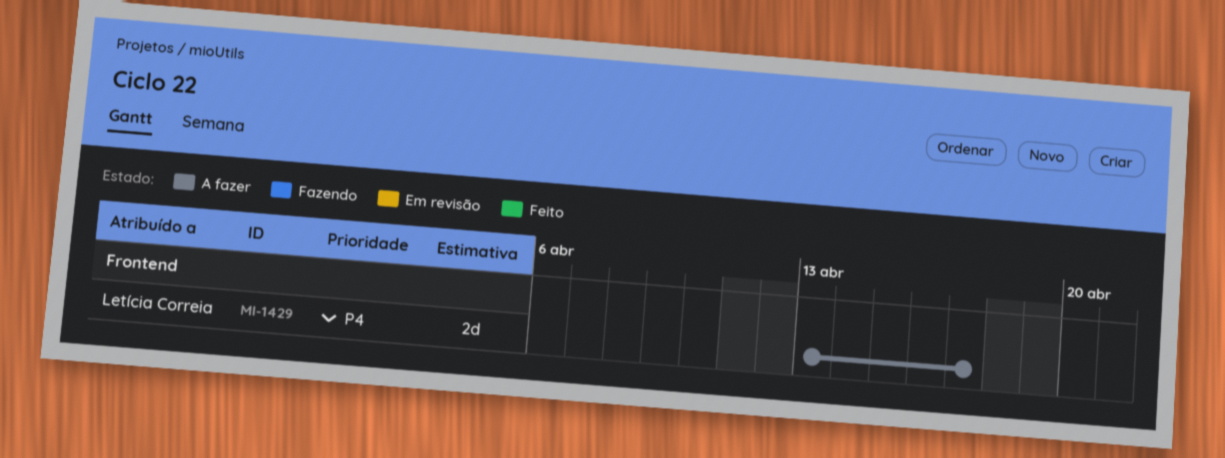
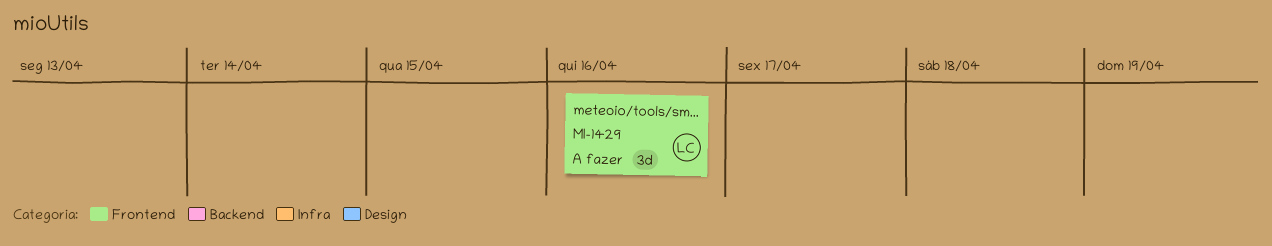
MI-1429, estimate: 2d -> 3d
MI-1429, due: Apr 17 -> Apr 16

